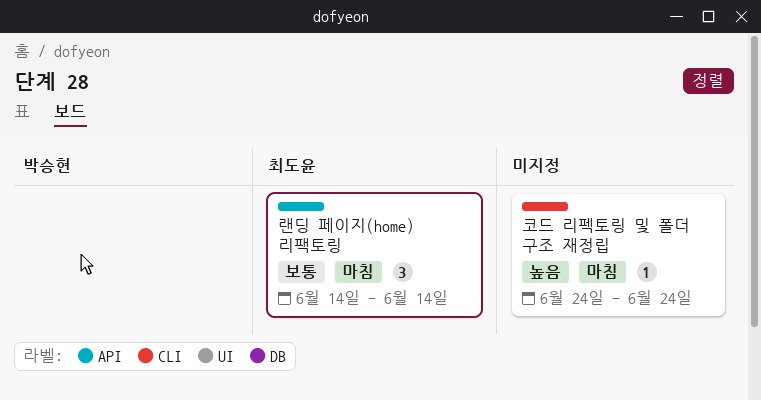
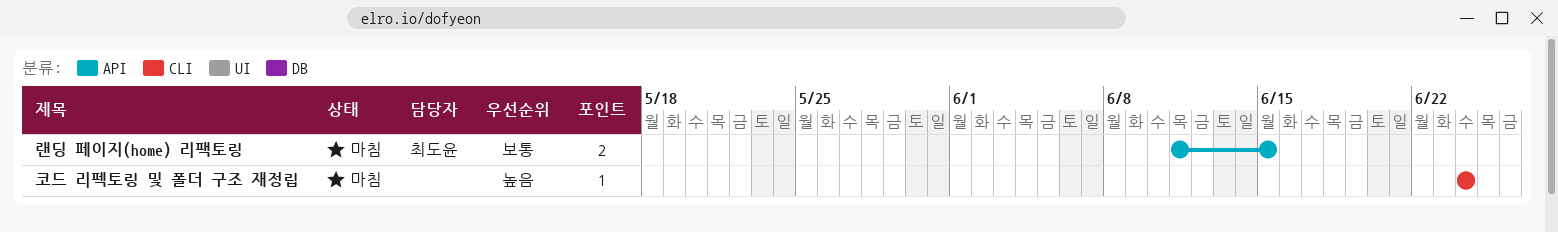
랜딩 페이지(home) 리팩토링, estimate: 3 -> 2
랜딩 페이지(home) 리팩토링, start: Jun 14 -> Jun 11
랜딩 페이지(home) 리팩토링, due: Jun 14 -> Jun 15

